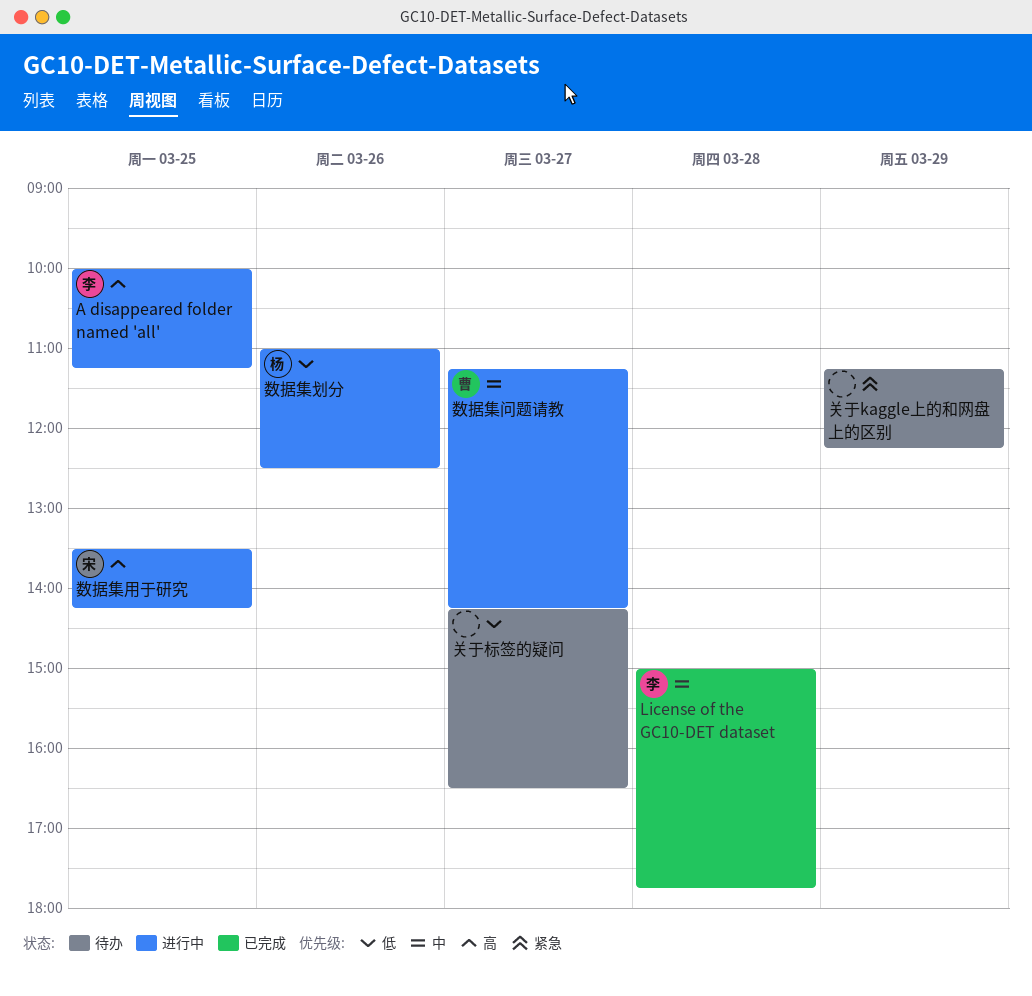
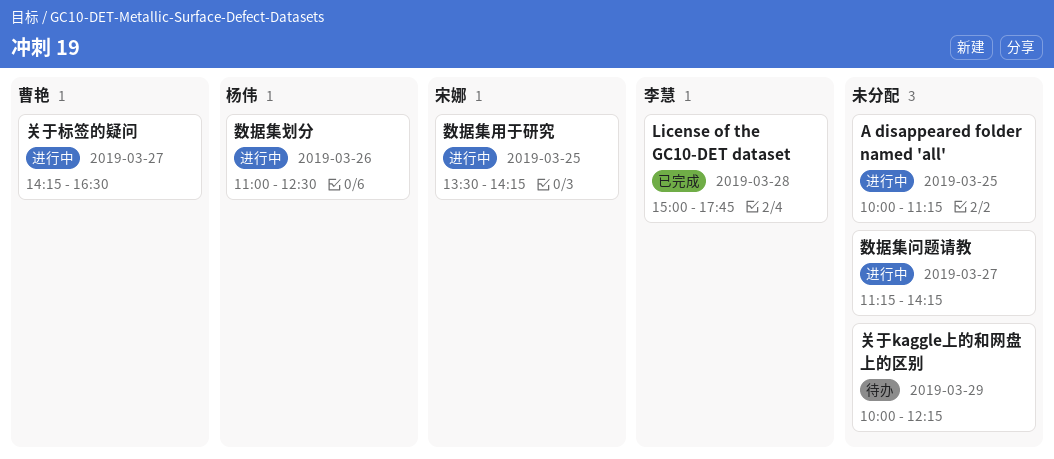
A disappeared folder named 'all', owner: 李慧 -> none
关于kaggle上的和网盘上的区别, begins: 11:15 -> 10:00
关于标签的疑问, status: 待办 -> 进行中
关于标签的疑问, owner: none -> 曹艳
数据集问题请教, owner: 曹艳 -> none

